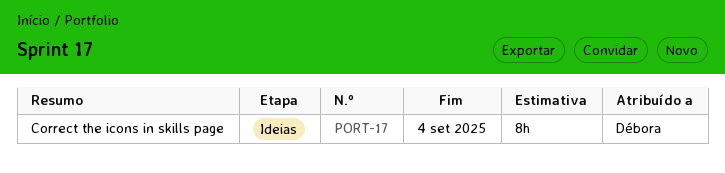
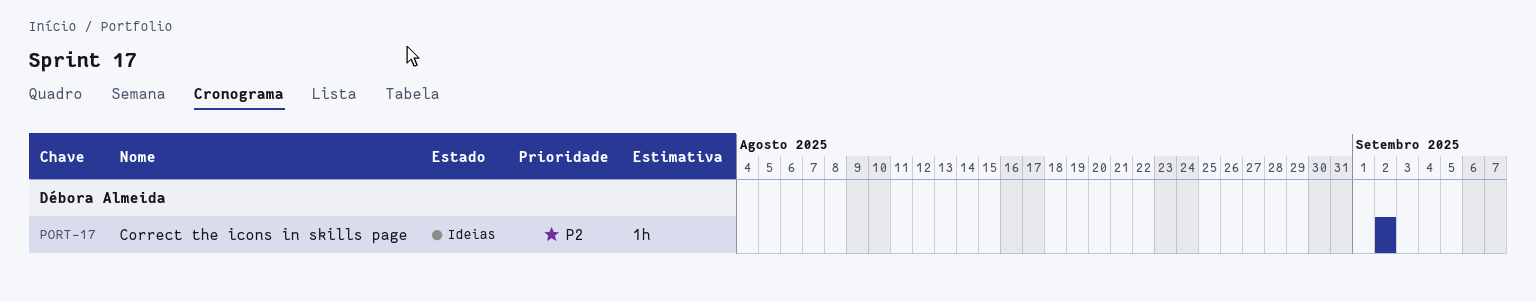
PORT-17, estimate: 8h -> 1h
PORT-17, due: Sep 4 -> Sep 2

